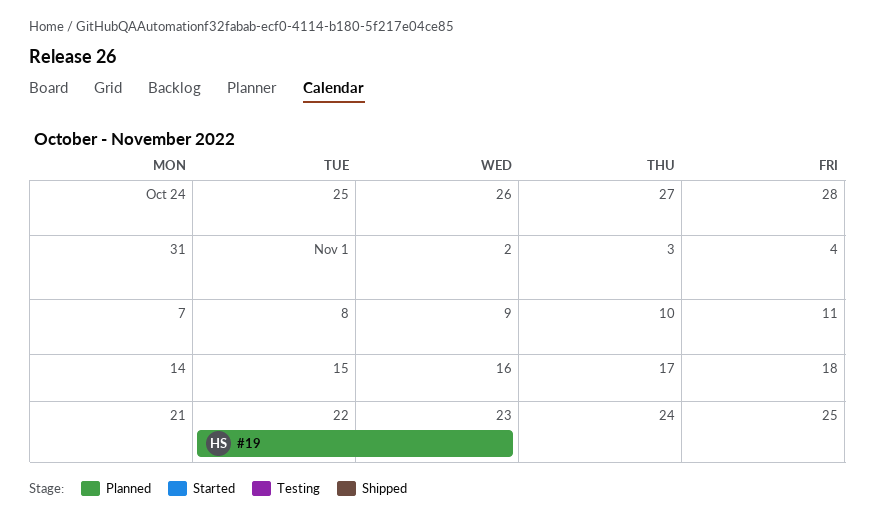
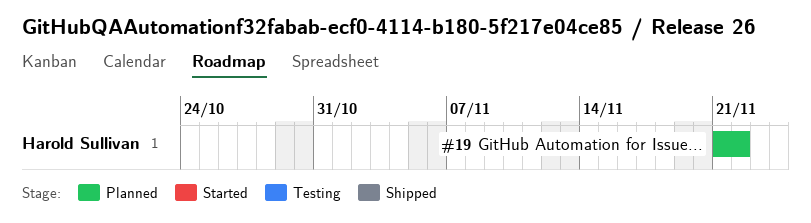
#19, start: Nov 22 -> Nov 21
#19, due: Nov 23 -> Nov 22

